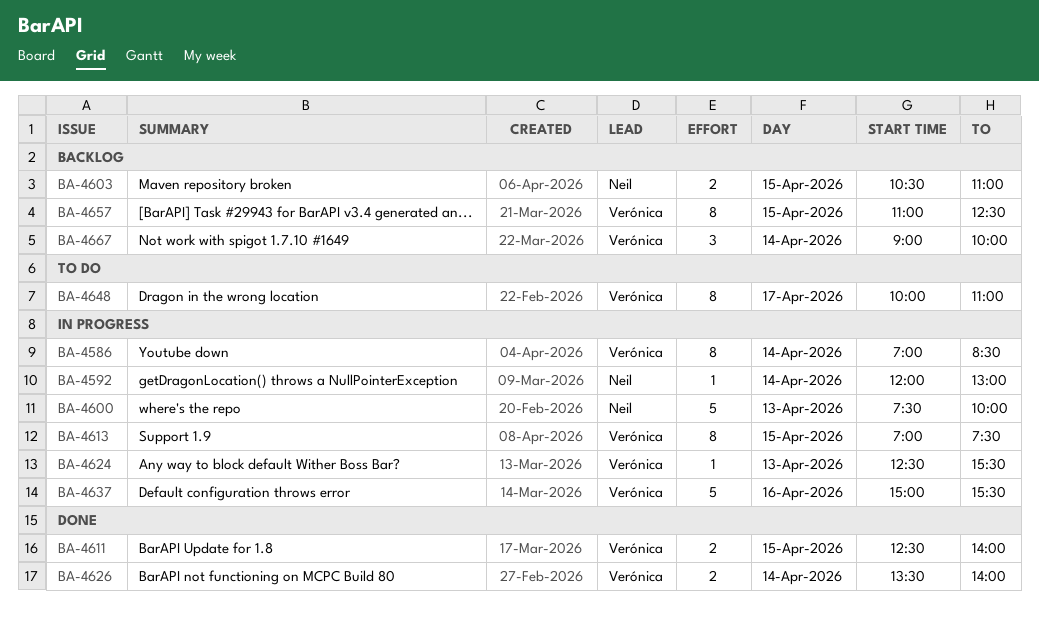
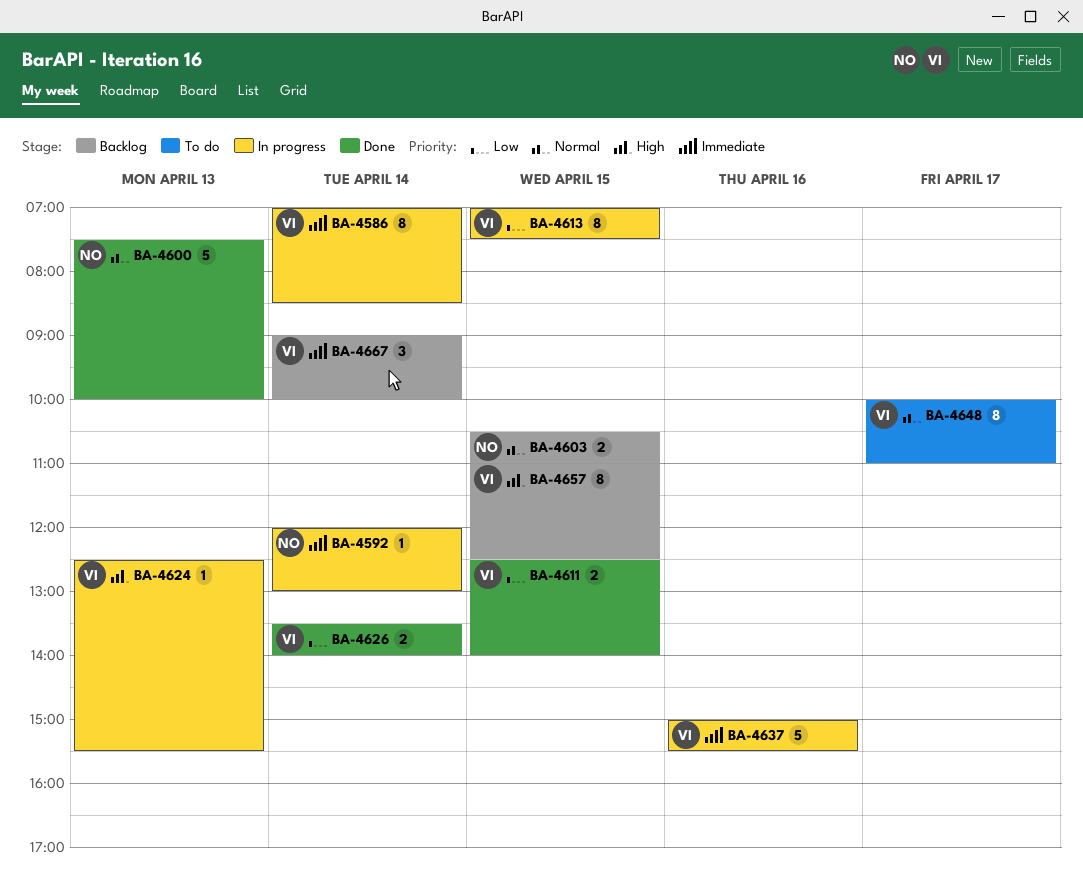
BA-4600, status: In progress -> Done

